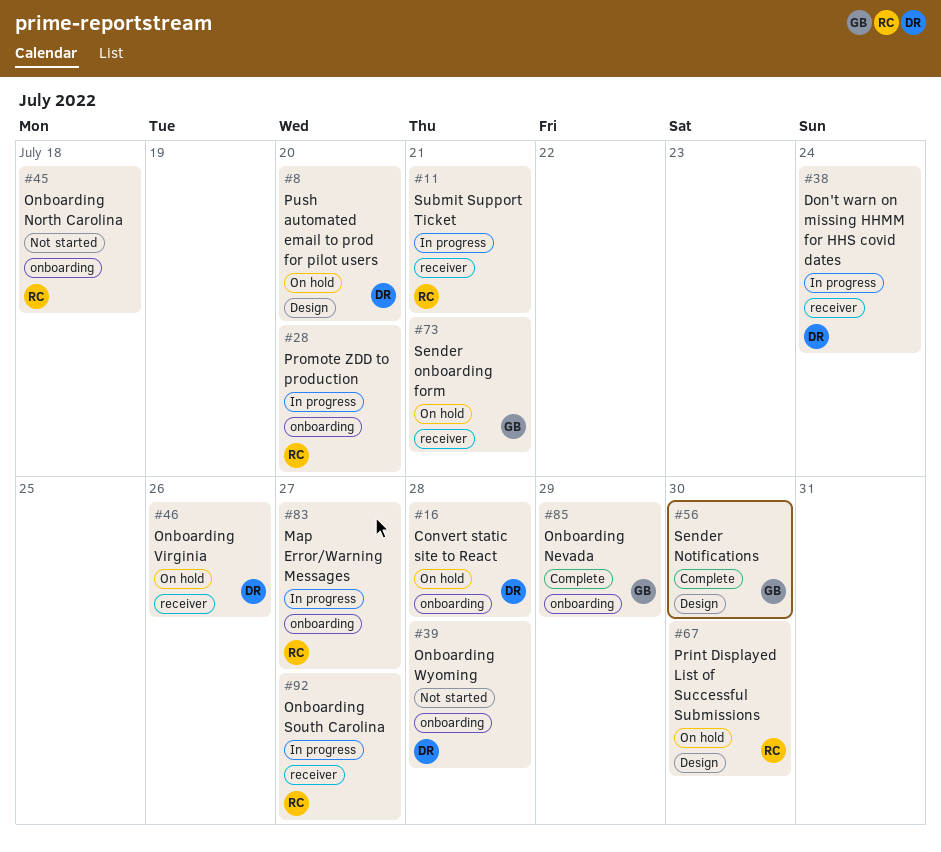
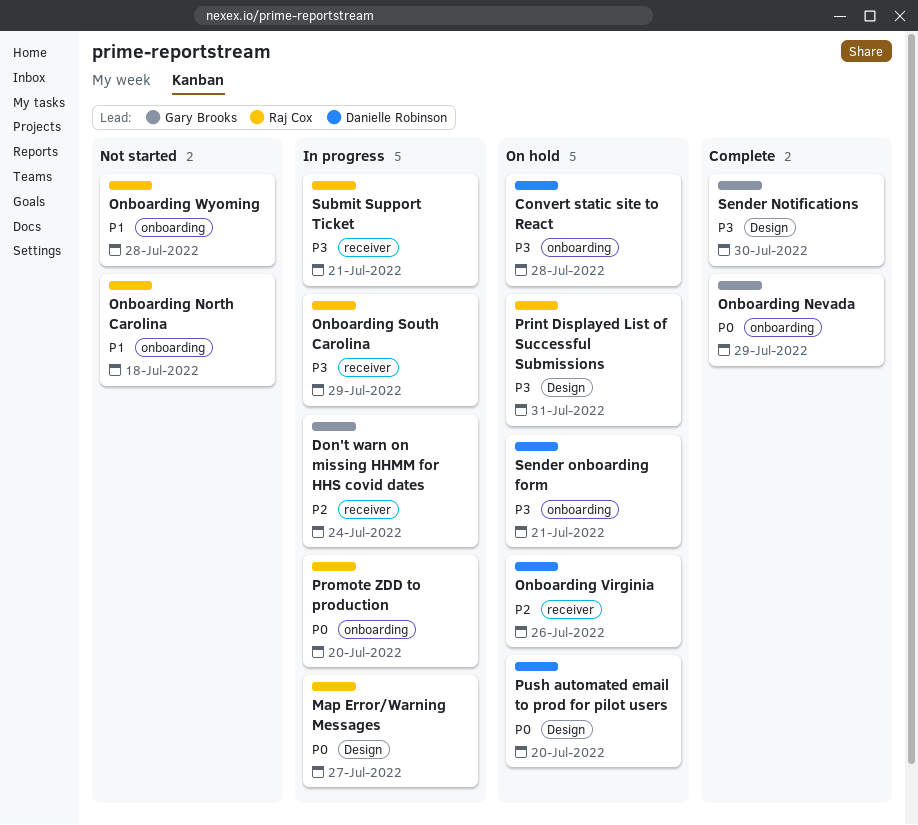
Don't warn on missing HHMM for HHS covid dates, owner: Danielle Robinson -> Gary Brooks
Map Error/Warning Messages, label: onboarding -> Design
Onboarding South Carolina, due: Jul 27 -> Jul 29
Onboarding Wyoming, owner: Danielle Robinson -> Raj Cox
Print Displayed List of Successful Submissions, due: Jul 30 -> Jul 31
Sender onboarding form, owner: Gary Brooks -> Danielle Robinson
Sender onboarding form, label: receiver -> onboarding

